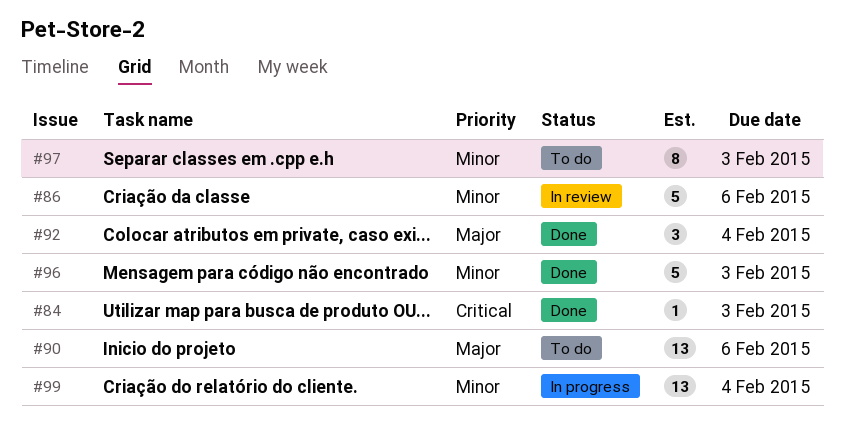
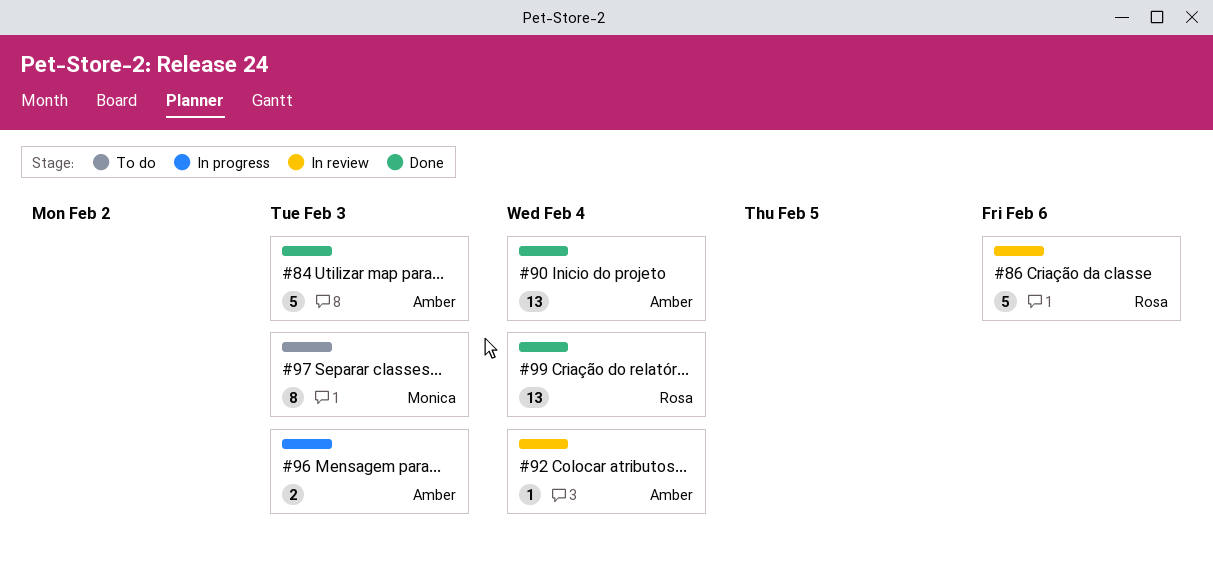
#84, estimate: 1 -> 5
#90, status: To do -> Done
#90, due: Feb 6 -> Feb 4
#92, status: Done -> In review
#92, estimate: 3 -> 1
#96, status: Done -> In progress
#96, estimate: 5 -> 2
#99, status: In progress -> Done

